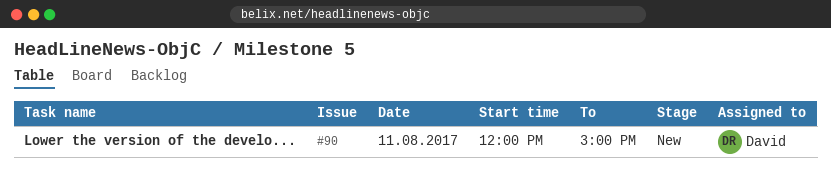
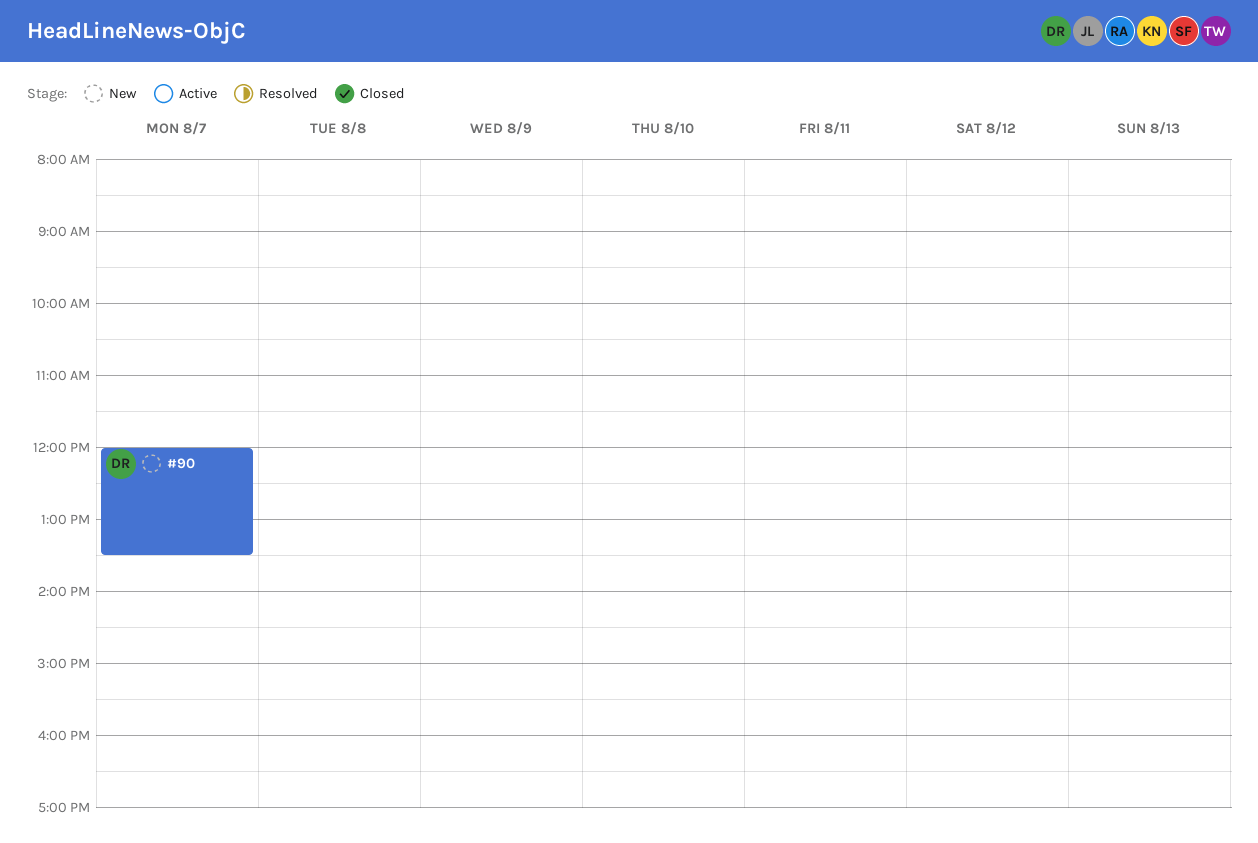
#90, day: Aug 11 -> Aug 7
#90, ends: 15:00 -> 13:30

